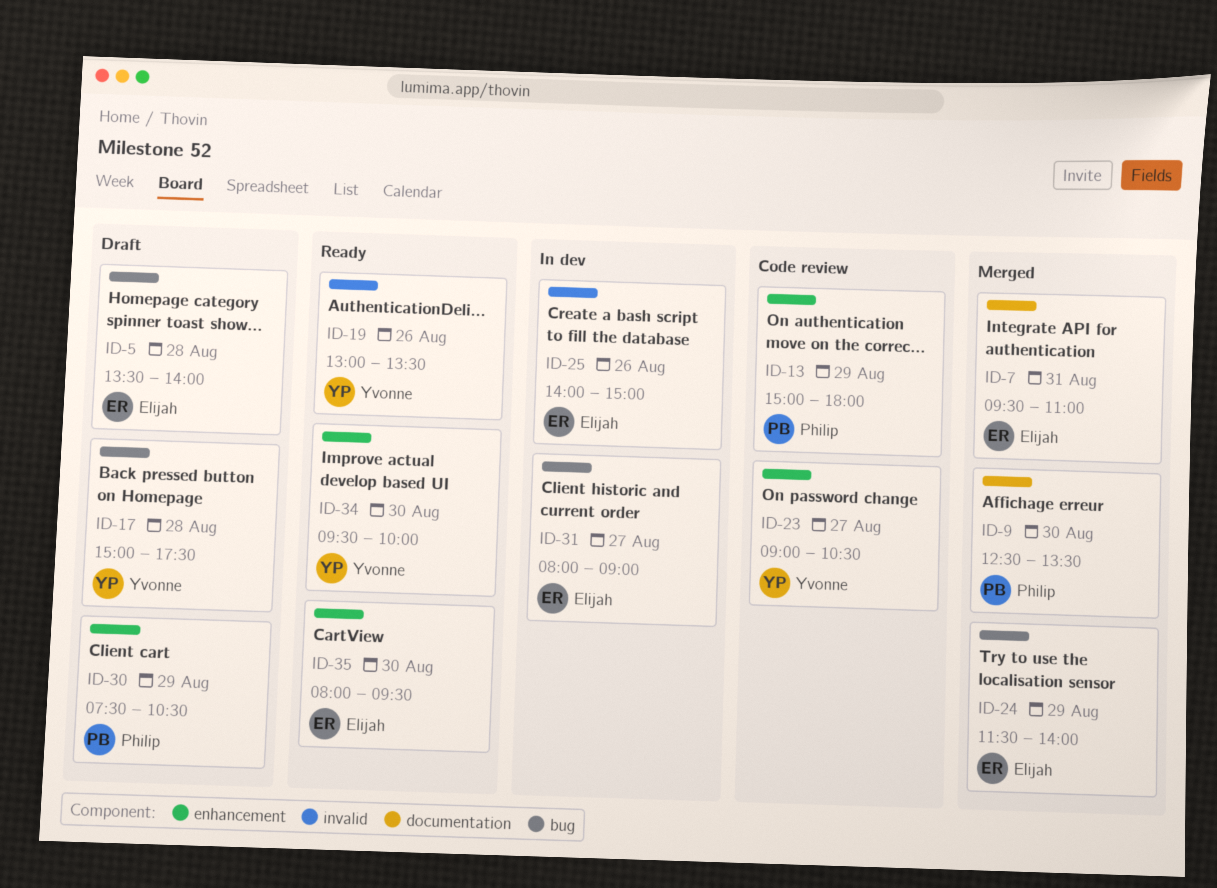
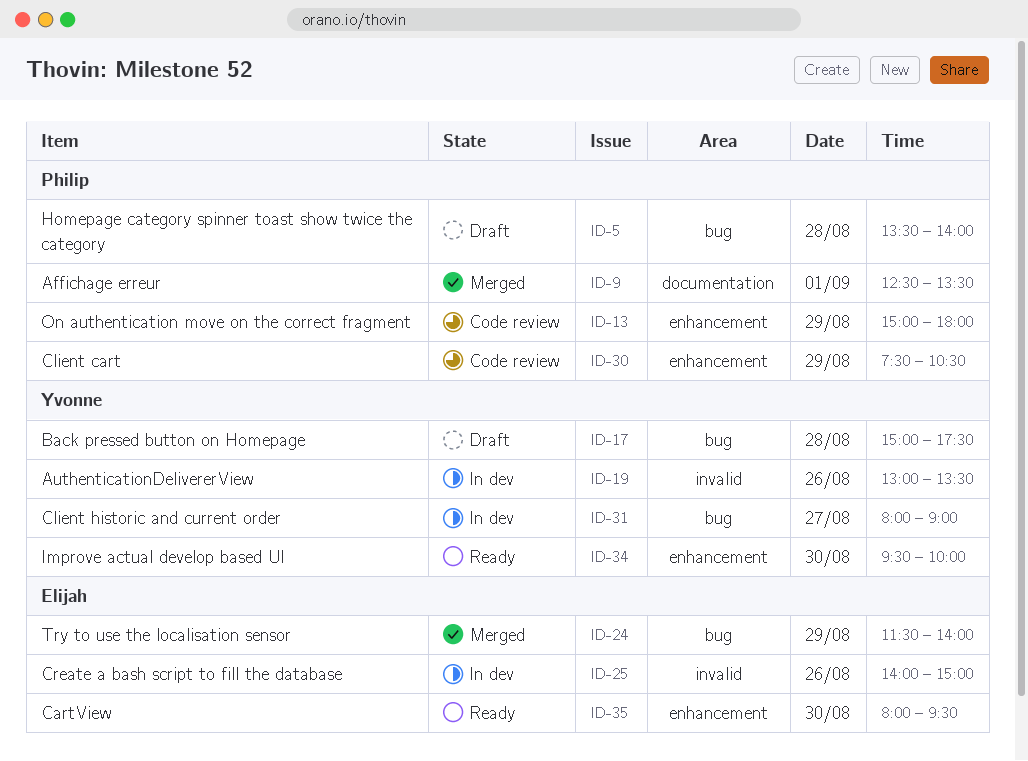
ID-5, owner: Elijah -> Philip
ID-7: present -> none
ID-9, day: Aug 30 -> Sep 1
ID-19, status: Ready -> In dev
ID-23: present -> none
ID-30, status: Draft -> Code review
ID-31, owner: Elijah -> Yvonne

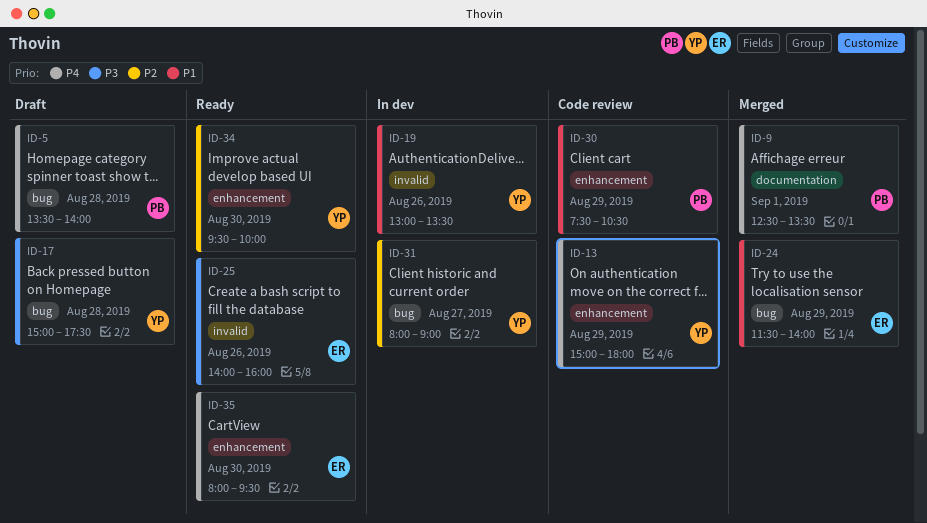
ID-13, owner: Philip -> Yvonne
ID-25, status: In dev -> Ready
ID-25, ends: 15:00 -> 16:00

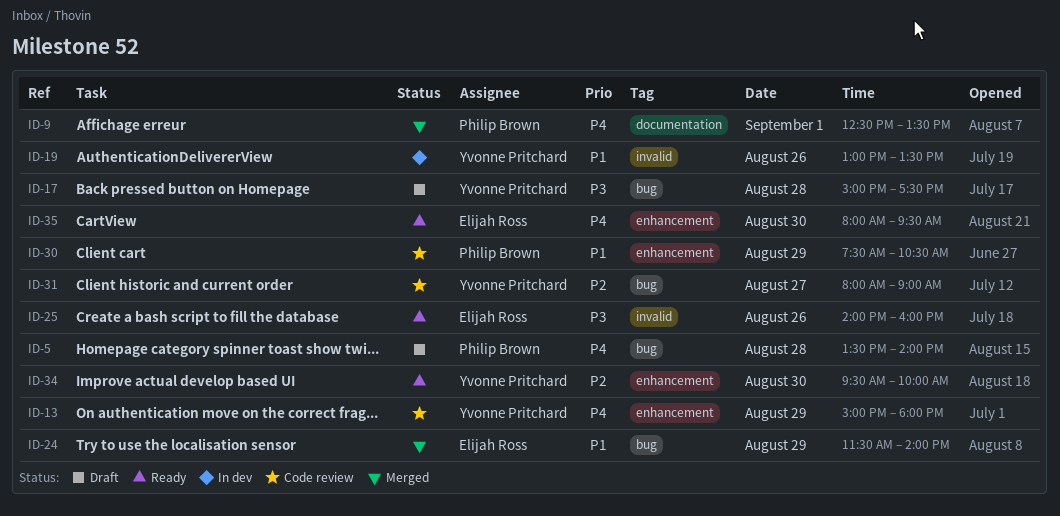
ID-31, status: In dev -> Code review

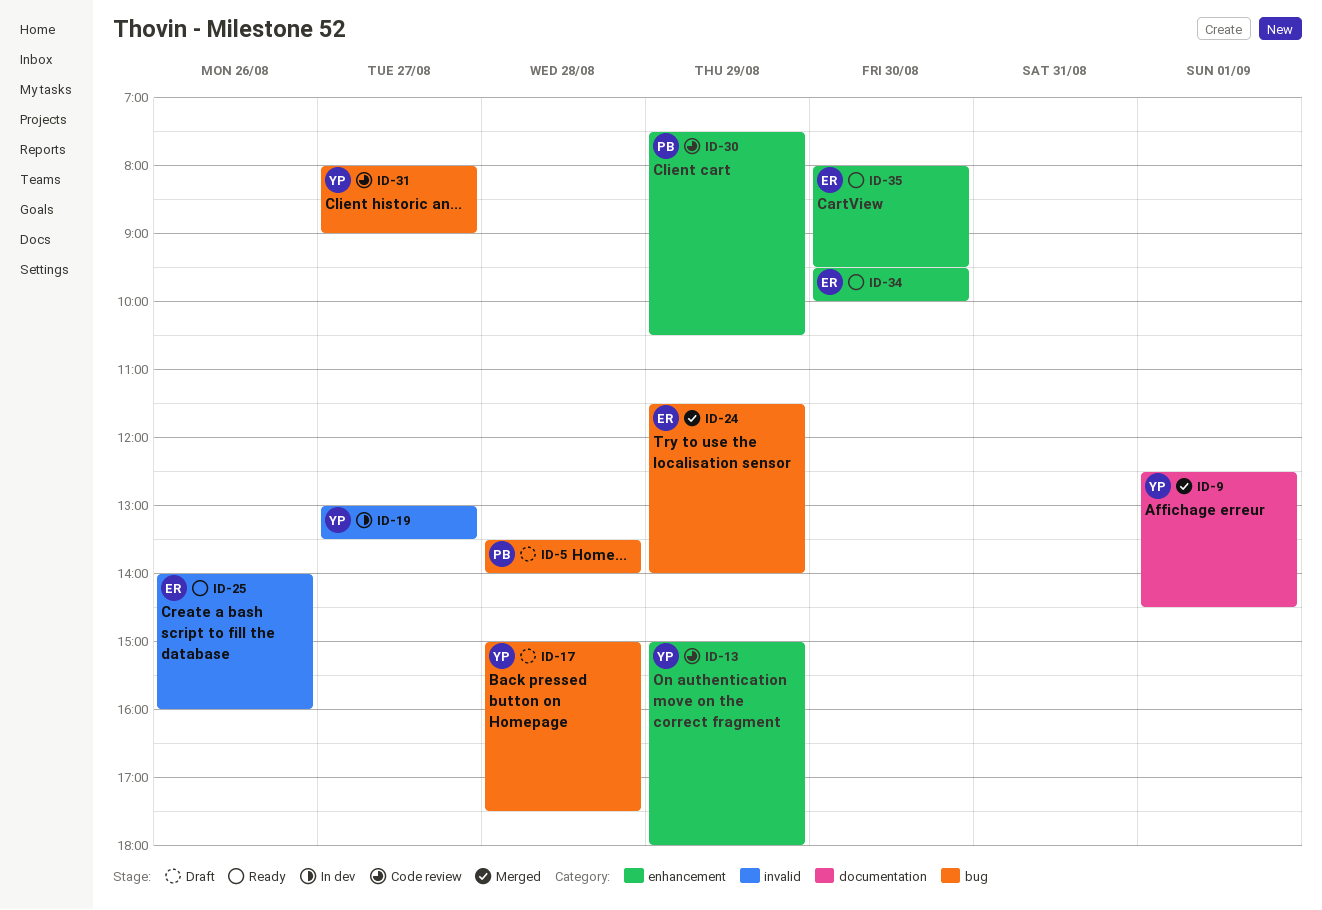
ID-9, owner: Philip Brown -> Yvonne Pritchard
ID-9, ends: 13:30 -> 14:30
ID-19, day: Aug 26 -> Aug 27
ID-34, owner: Yvonne Pritchard -> Elijah Ross

